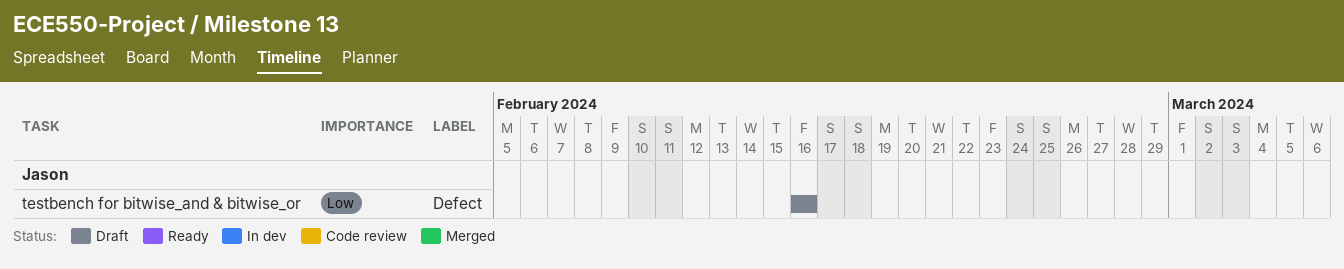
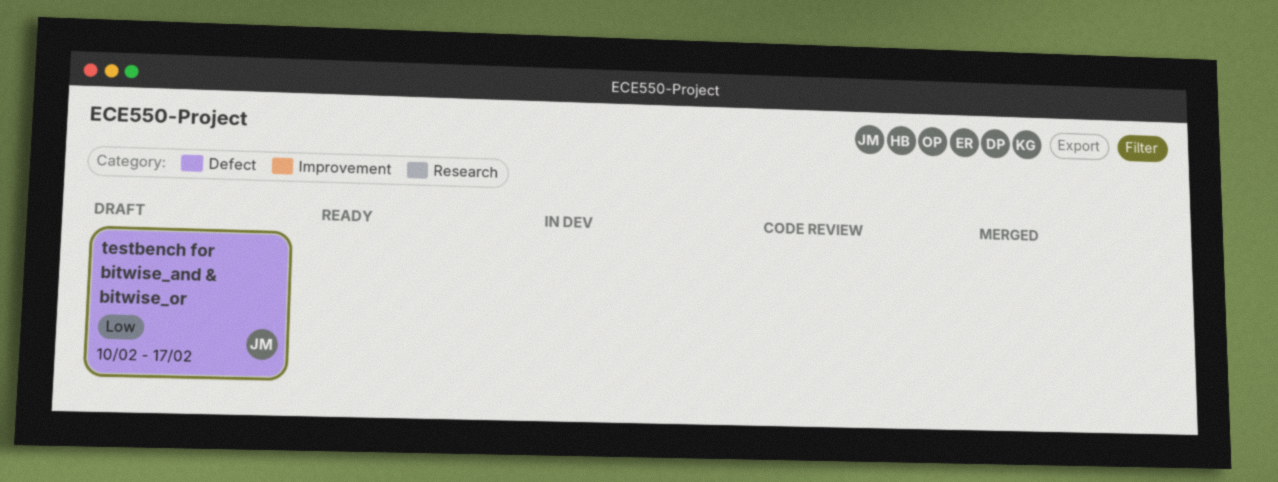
testbench for bitwise_and & bitwise_or, start: Feb 16 -> Feb 10
testbench for bitwise_and & bitwise_or, due: Feb 16 -> Feb 17

